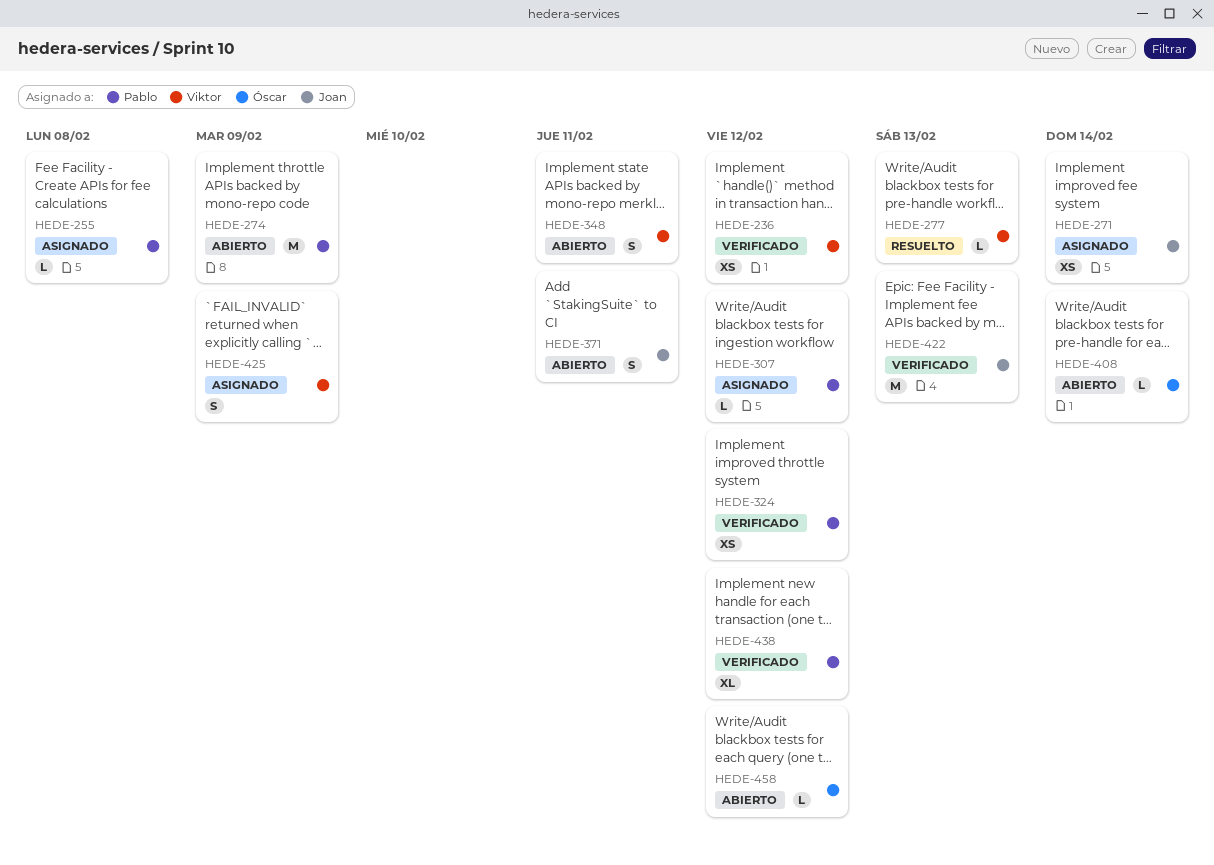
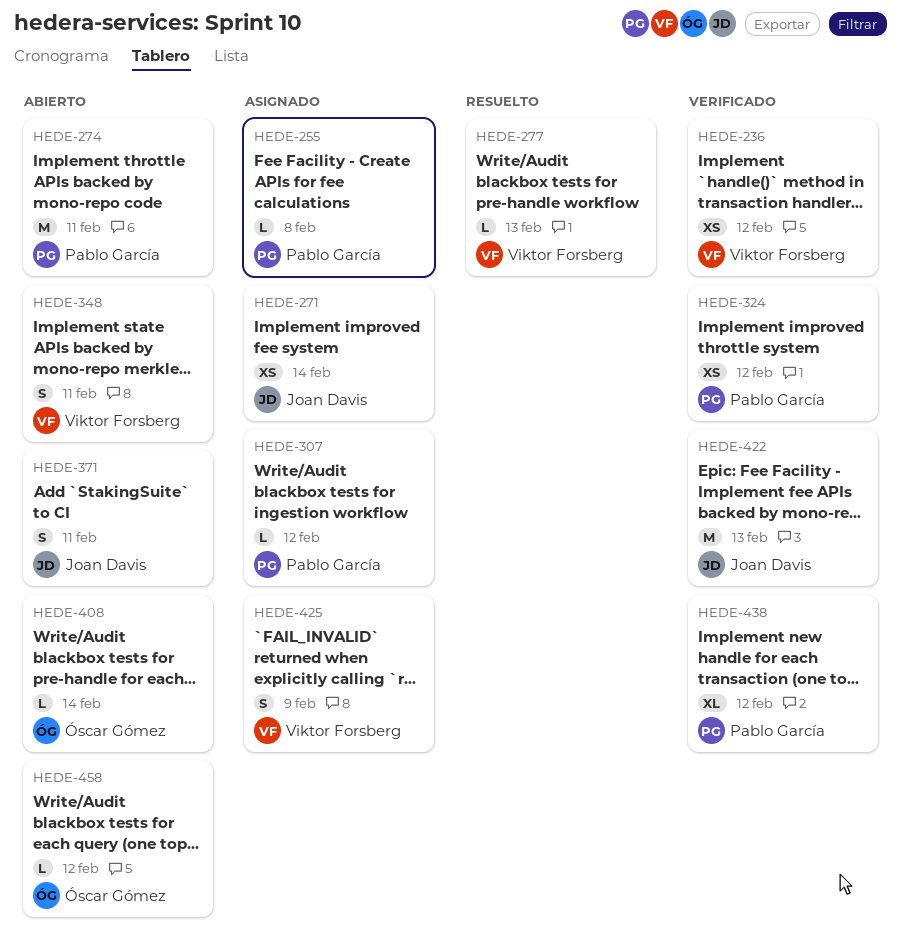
HEDE-274, due: Feb 9 -> Feb 11

